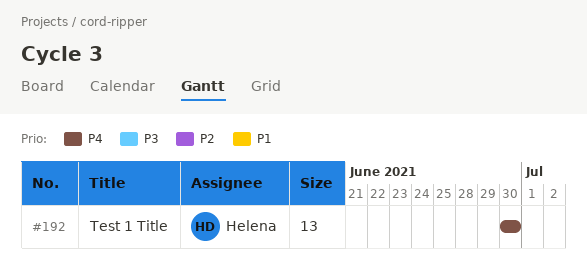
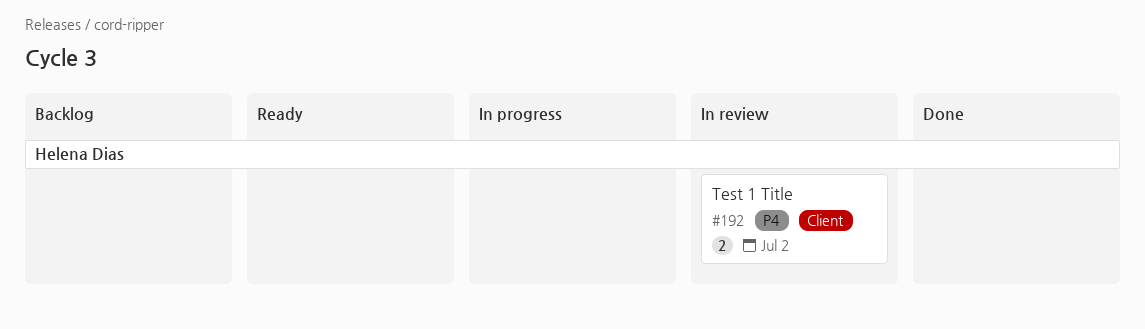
#192, estimate: 13 -> 2
#192, due: Jun 30 -> Jul 2

